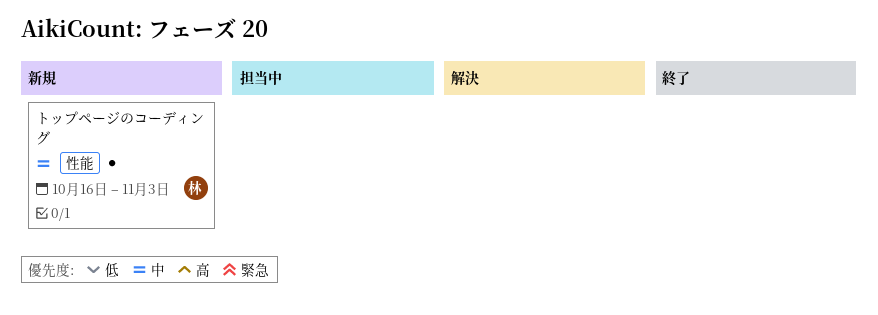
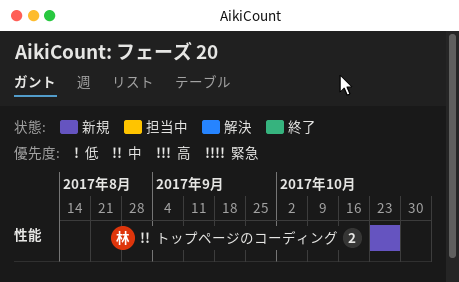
トップページのコーディング, estimate: 1 -> 2
トップページのコーディング, start: Oct 16 -> Oct 23
トップページのコーディング, due: Nov 3 -> Oct 27

